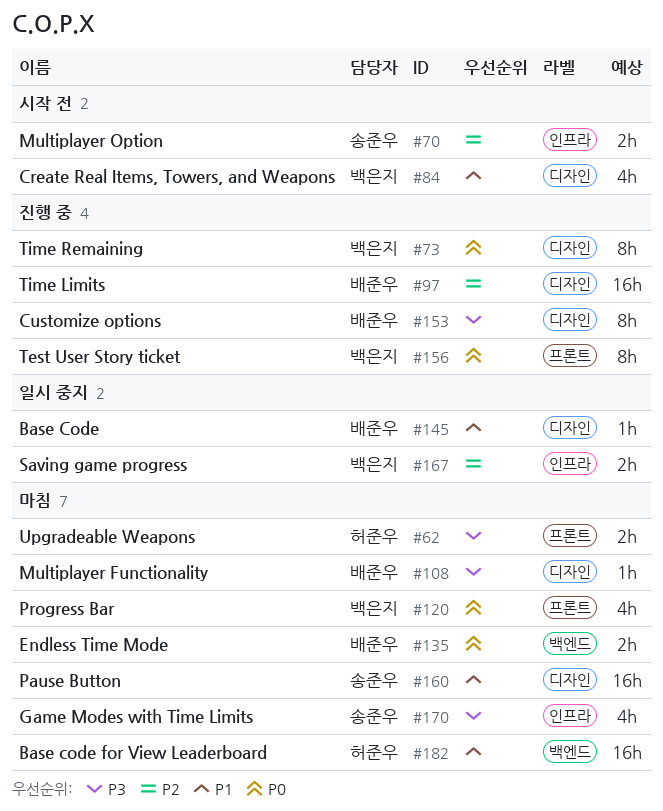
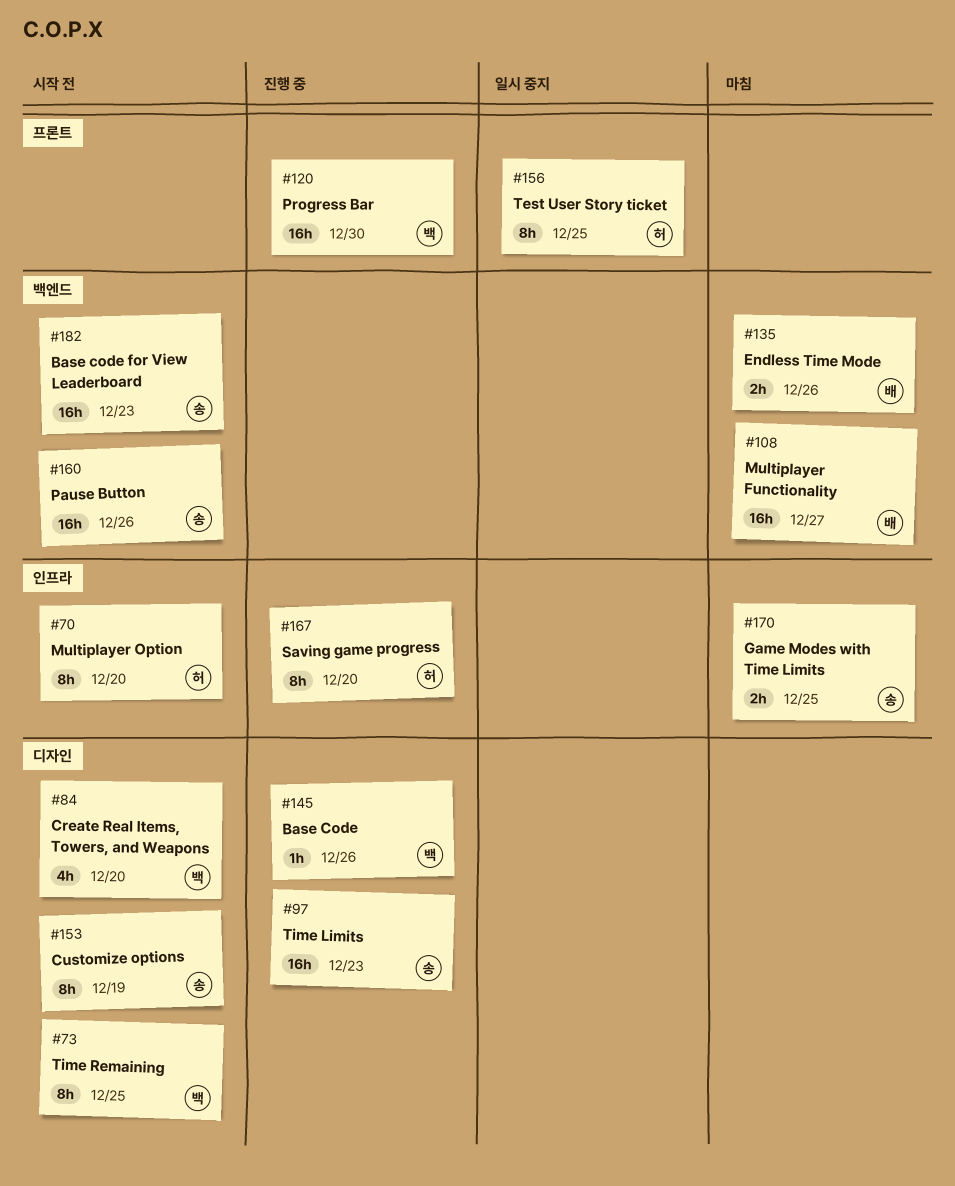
#62: present -> none
#70, owner: 송준우 -> 허준우
#70, estimate: 2h -> 8h
#73, status: 진행 중 -> 시작 전
#97, owner: 배준우 -> 송준우
#108, label: 디자인 -> 백엔드
#108, estimate: 1h -> 16h
#120, status: 마침 -> 진행 중
#120, estimate: 4h -> 16h
#145, status: 일시 중지 -> 진행 중
#145, owner: 배준우 -> 백은지
#153, status: 진행 중 -> 시작 전
#153, owner: 배준우 -> 송준우
#156, status: 진행 중 -> 일시 중지
#156, owner: 백은지 -> 허준우
#160, status: 마침 -> 시작 전
#160, label: 디자인 -> 백엔드
#167, status: 일시 중지 -> 진행 중
#167, owner: 백은지 -> 허준우
#167, estimate: 2h -> 8h
#170, estimate: 4h -> 2h
#182, status: 마침 -> 시작 전
#182, owner: 허준우 -> 송준우

